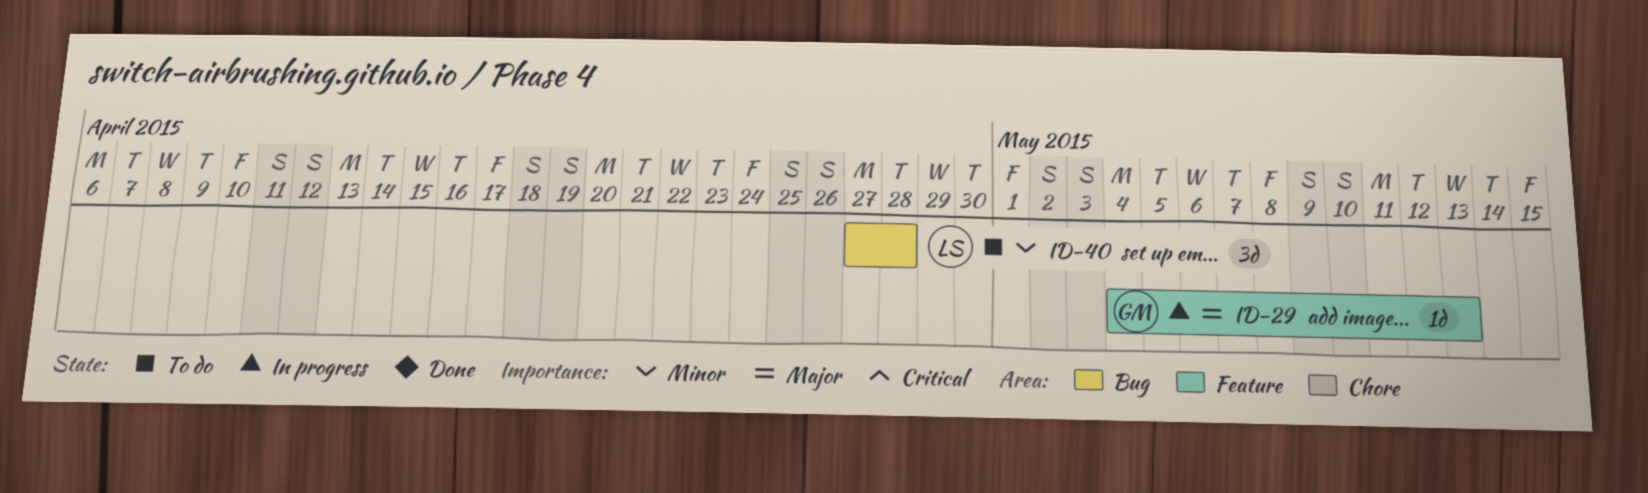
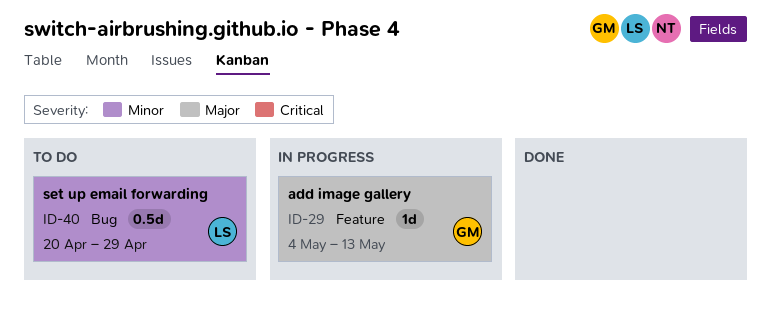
ID-40, estimate: 3d -> 0.5d
ID-40, start: Apr 27 -> Apr 20
ID-40, due: Apr 28 -> Apr 29

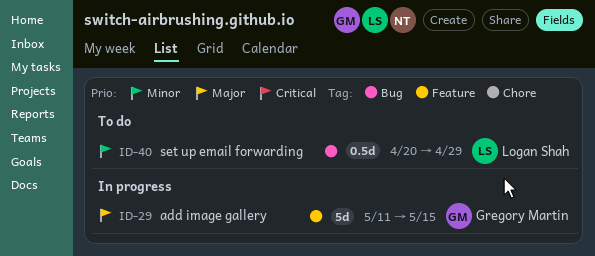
ID-29, estimate: 1d -> 5d
ID-29, start: May 4 -> May 11
ID-29, due: May 13 -> May 15

